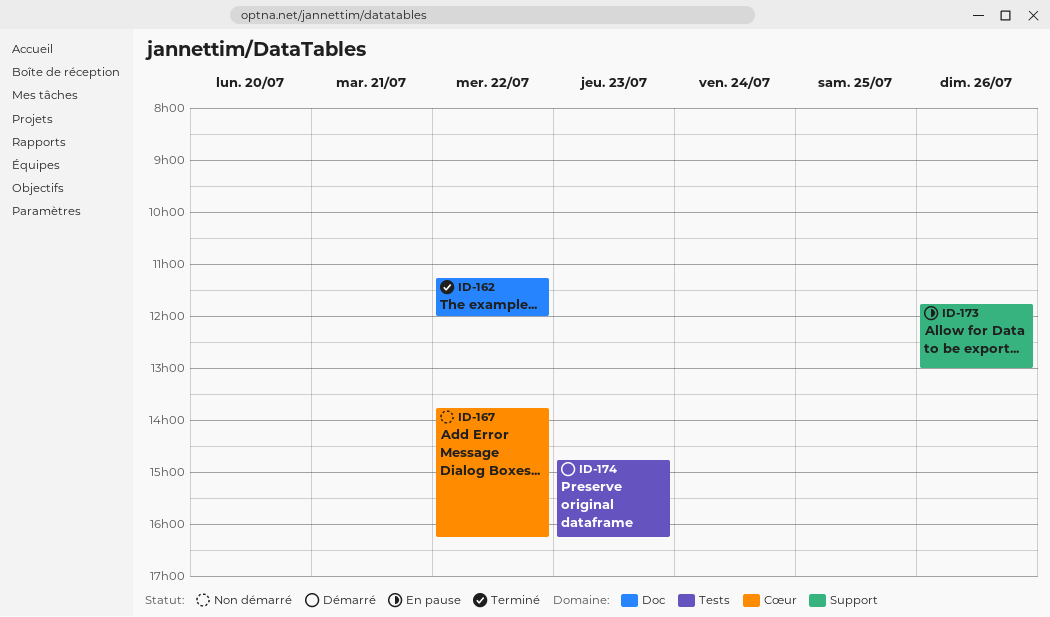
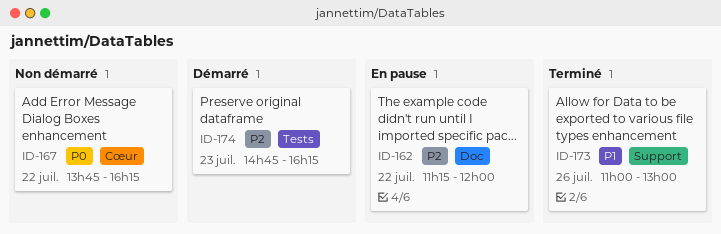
ID-162, status: Terminé -> En pause
ID-173, status: En pause -> Terminé
ID-173, begins: 11:45 -> 11:00

